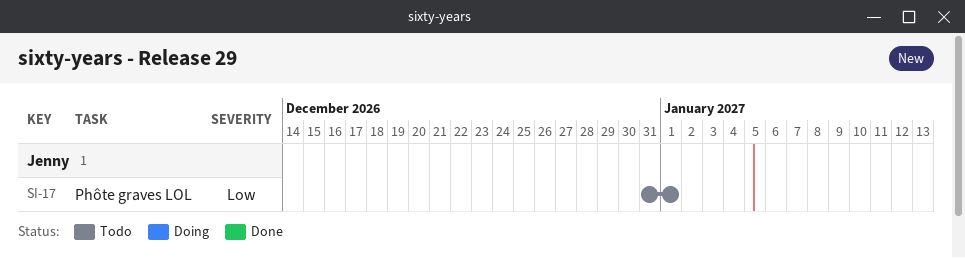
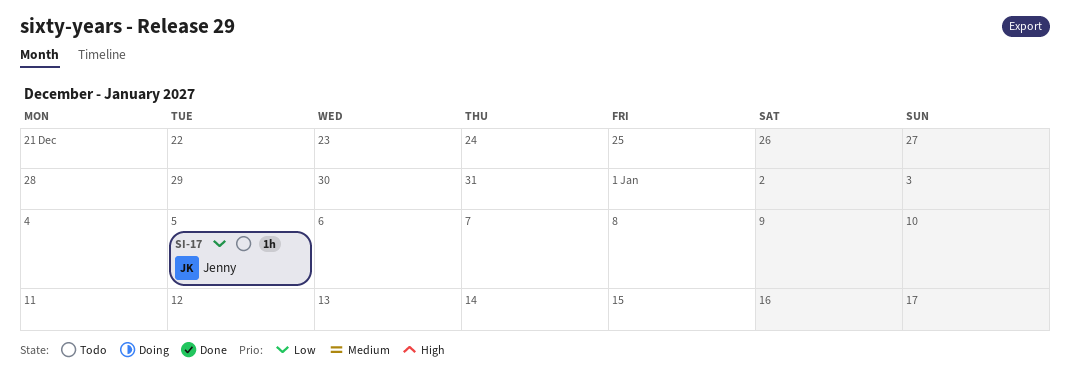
SI-17, due: Jan 1 -> Jan 5

